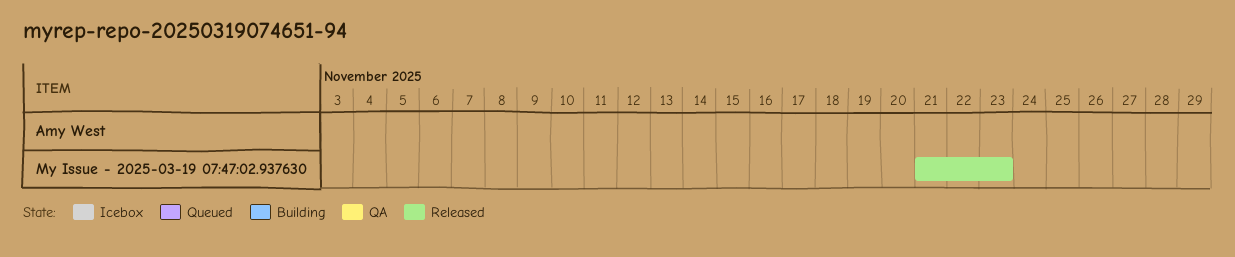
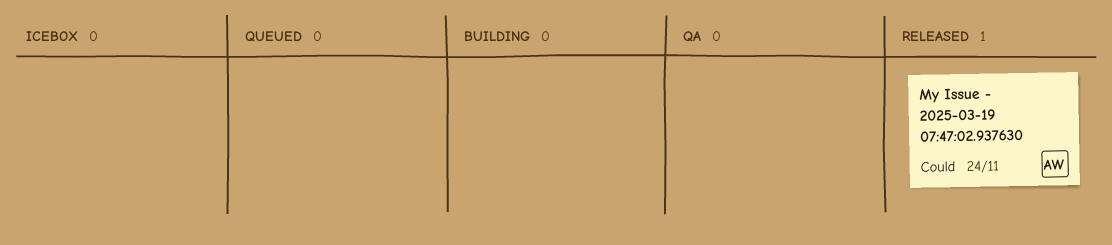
My Issue - 2025-03-19 07:47:02.937630, due: Nov 23 -> Nov 24

